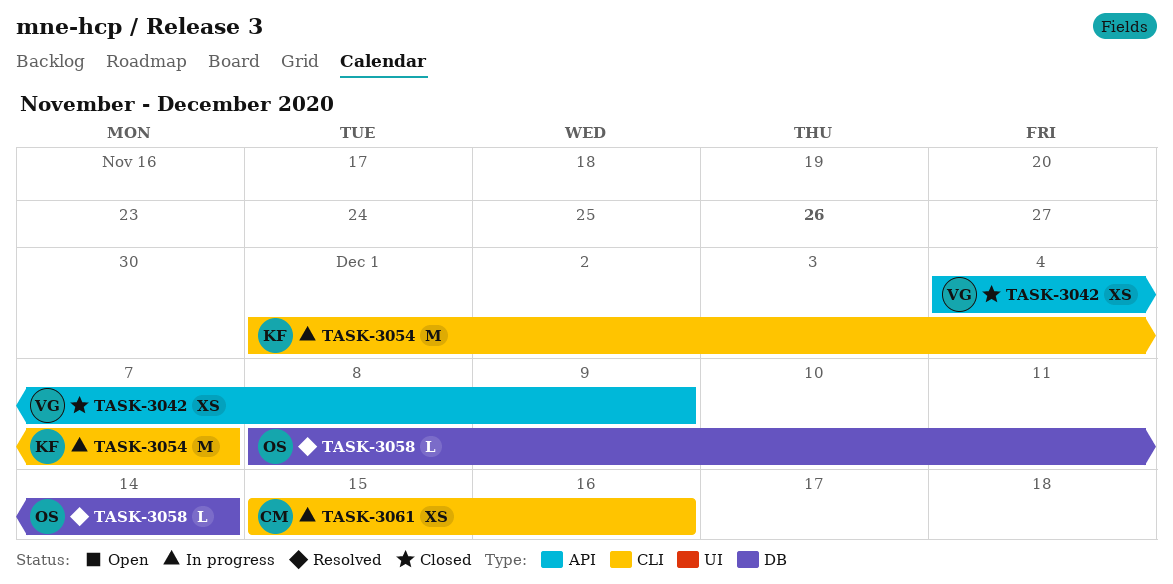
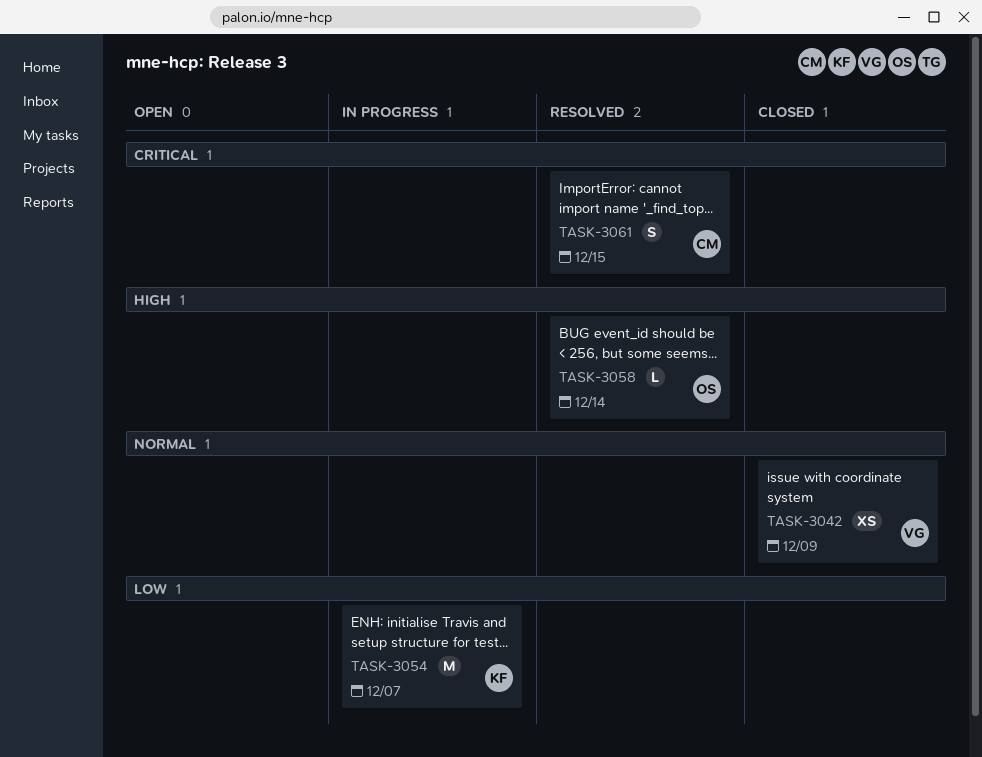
TASK-3061, status: In progress -> Resolved
TASK-3061, estimate: XS -> S
TASK-3061, due: Dec 16 -> Dec 15

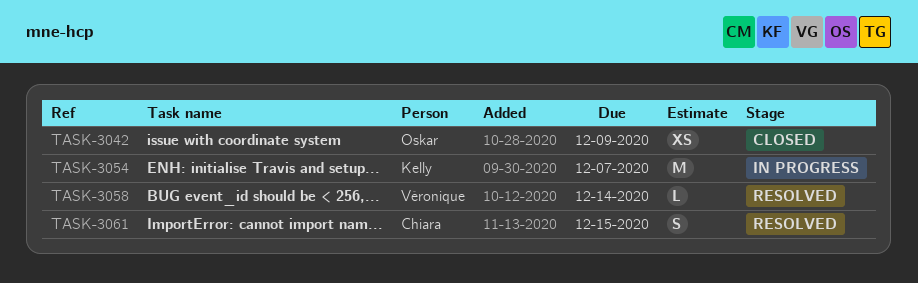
TASK-3042, owner: Véronique -> Oskar
TASK-3058, owner: Oskar -> Véronique

